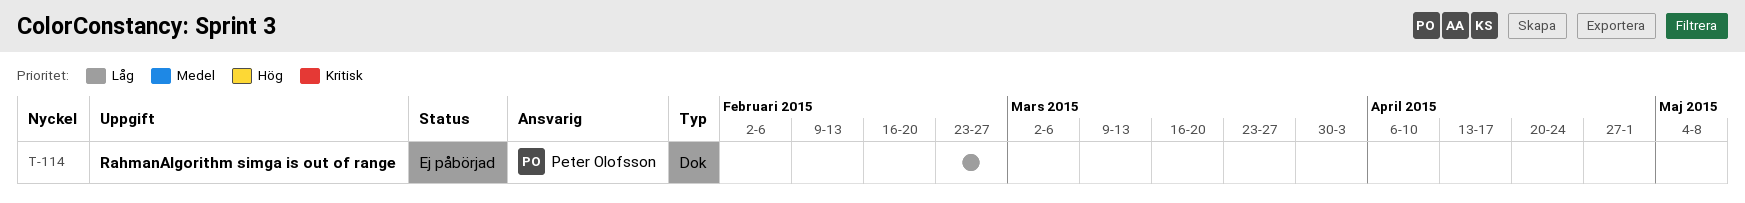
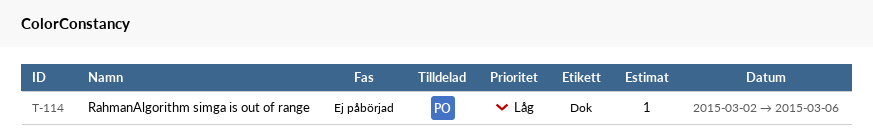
T-114, start: Feb 23 -> Mar 2
T-114, due: Feb 27 -> Mar 6

